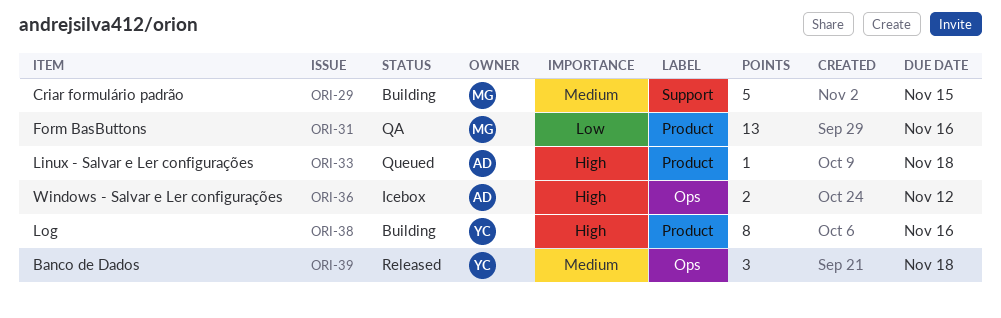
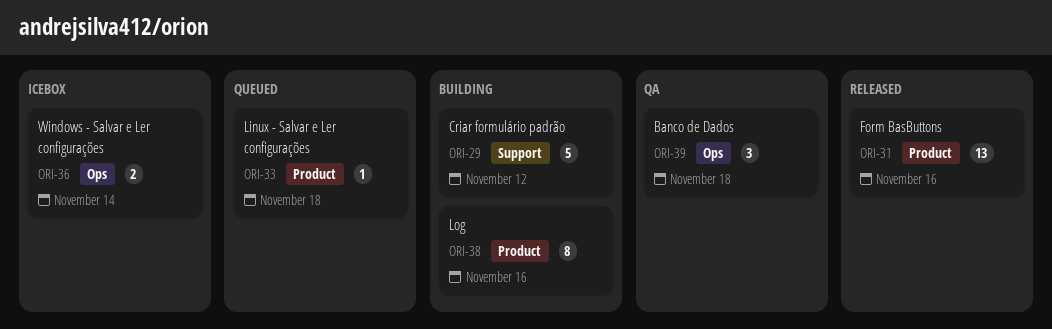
ORI-29, due: Nov 15 -> Nov 12
ORI-31, status: QA -> Released
ORI-36, due: Nov 12 -> Nov 14
ORI-39, status: Released -> QA

